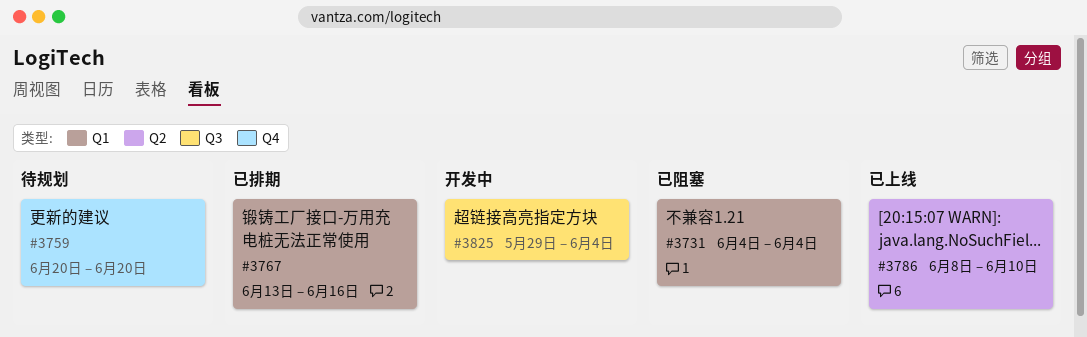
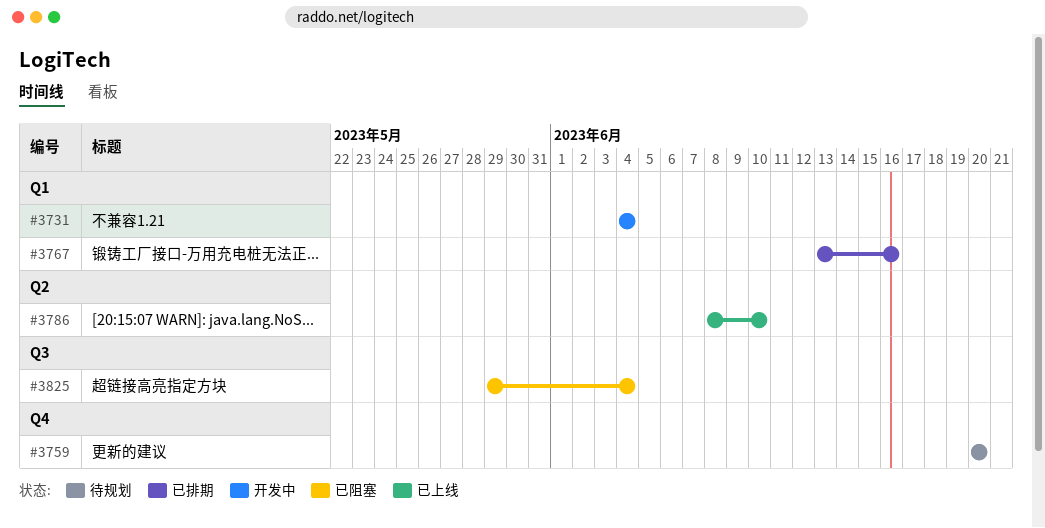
#3731, status: 已阻塞 -> 开发中
#3825, status: 开发中 -> 已阻塞

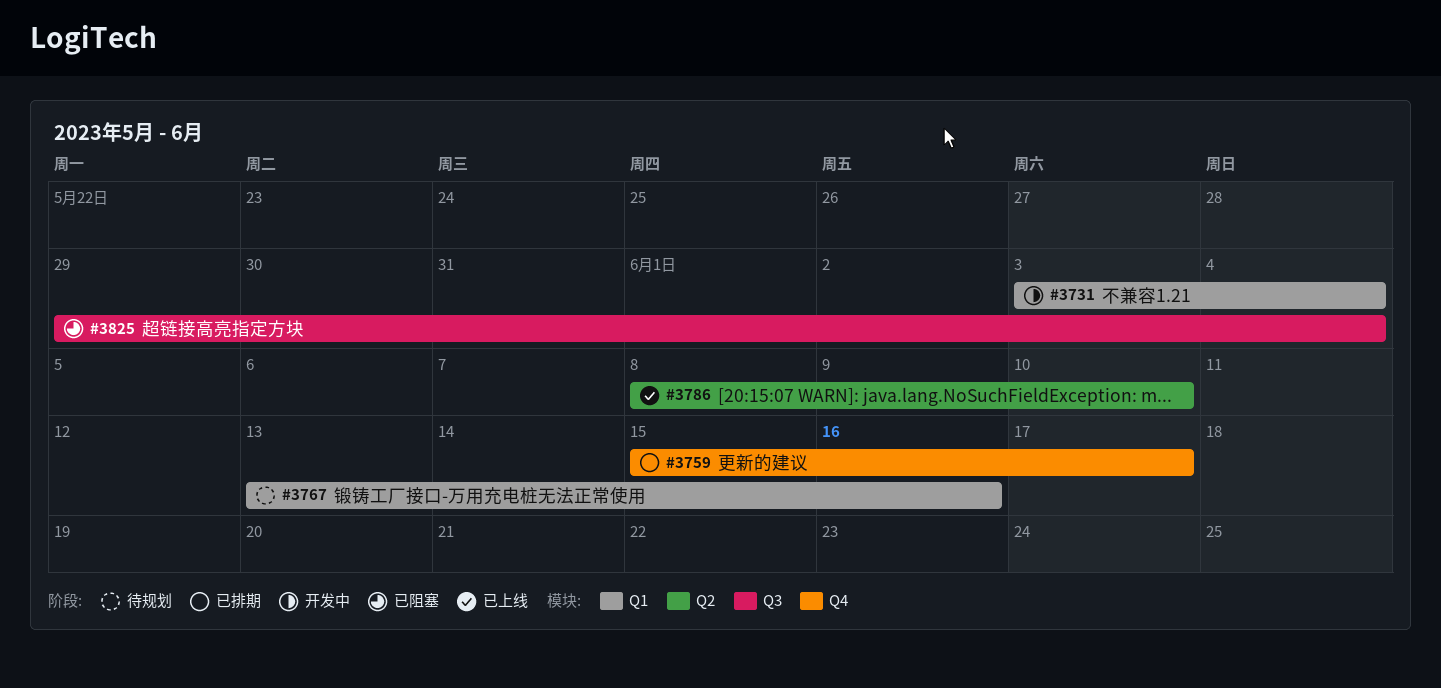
#3731, start: Jun 4 -> Jun 3
#3759, status: 待规划 -> 已排期
#3759, start: Jun 20 -> Jun 15
#3759, due: Jun 20 -> Jun 17
#3767, status: 已排期 -> 待规划

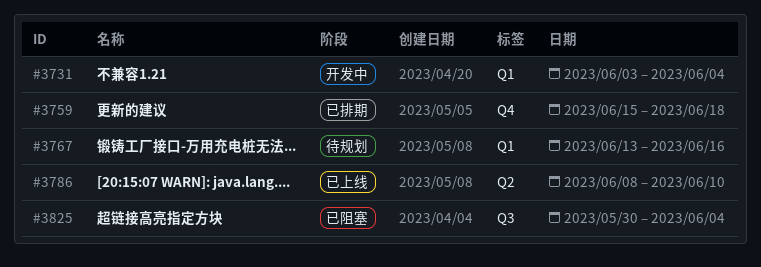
#3759, due: Jun 17 -> Jun 18
#3825, start: May 29 -> May 30

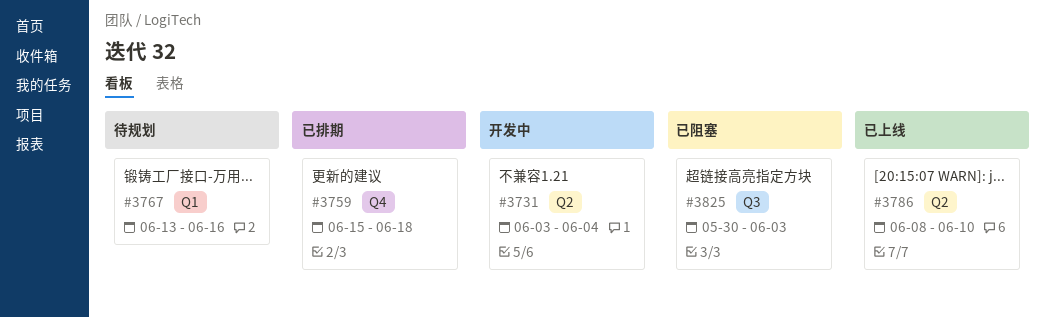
#3731, label: Q1 -> Q2
#3825, due: Jun 4 -> Jun 3

